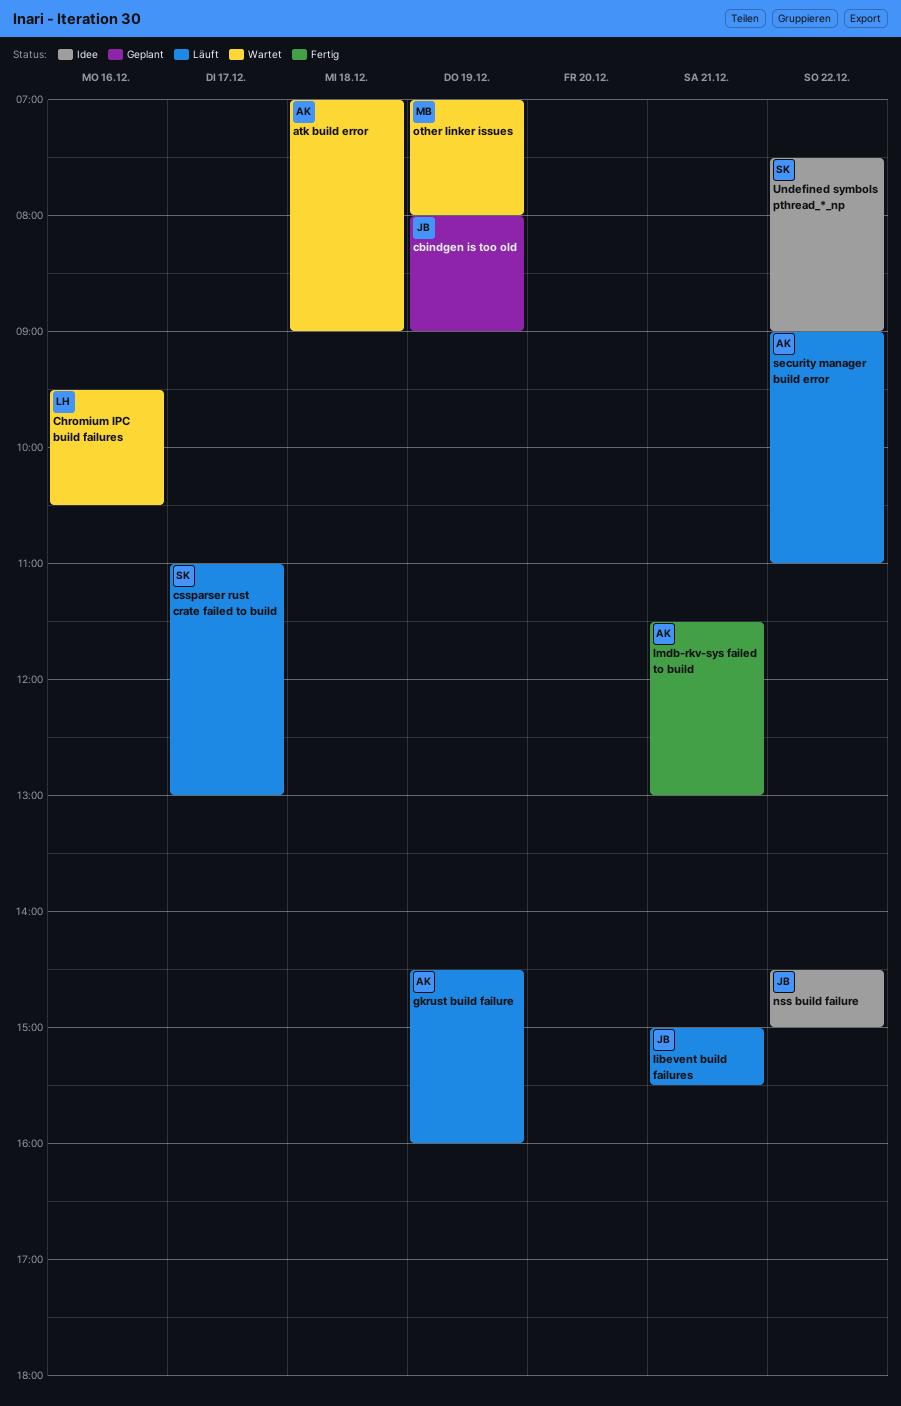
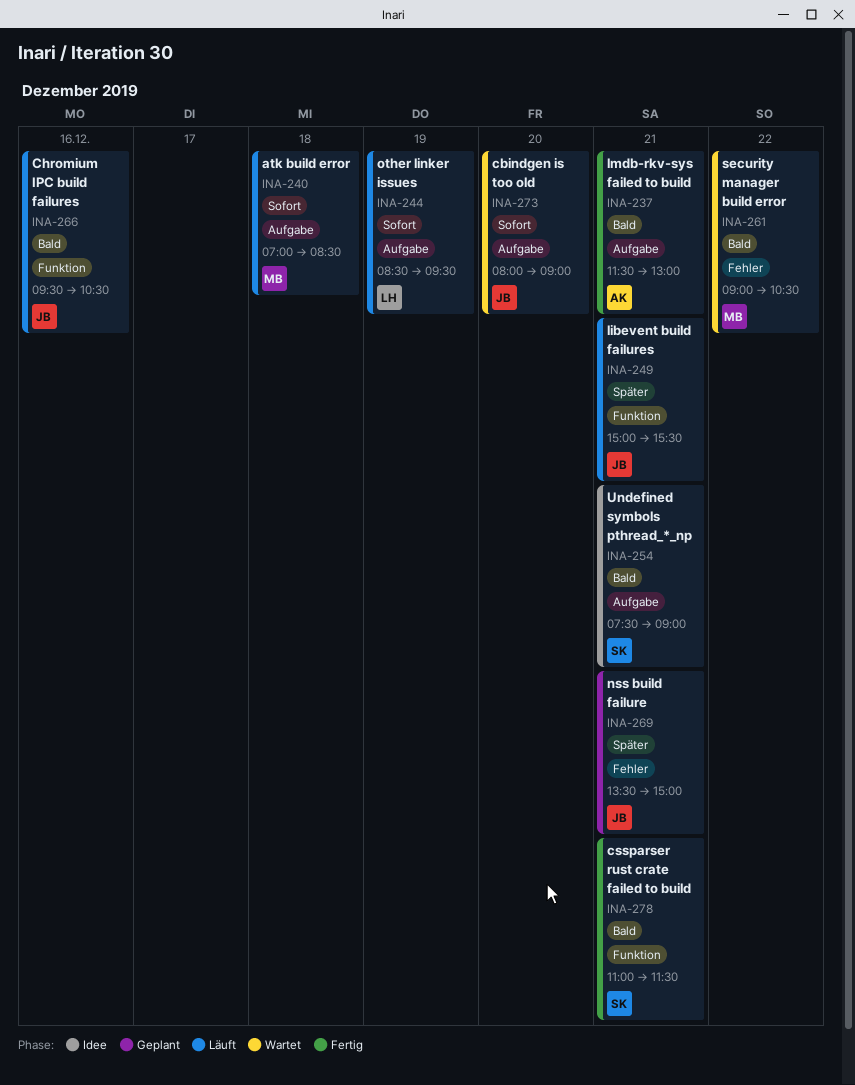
atk build error, status: Wartet -> Läuft
atk build error, owner: AK -> MB
atk build error, ends: 09:00 -> 08:30
cbindgen is too old, status: Geplant -> Wartet
cbindgen is too old, day: Dec 19 -> Dec 20
Chromium IPC build failures, status: Wartet -> Läuft
Chromium IPC build failures, owner: LH -> JB
cssparser rust crate failed to build, status: Läuft -> Fertig
cssparser rust crate failed to build, day: Dec 17 -> Dec 21
cssparser rust crate failed to build, ends: 13:00 -> 11:30
gkrust build failure: present -> none
nss build failure, status: Idee -> Geplant
nss build failure, day: Dec 22 -> Dec 21
nss build failure, begins: 14:30 -> 13:30
other linker issues, status: Wartet -> Läuft
other linker issues, owner: MB -> LH
other linker issues, begins: 07:00 -> 08:30
other linker issues, ends: 08:00 -> 09:30
security manager build error, status: Läuft -> Wartet
security manager build error, owner: AK -> MB
security manager build error, ends: 11:00 -> 10:30
Undefined symbols pthread_*_np, day: Dec 22 -> Dec 21

